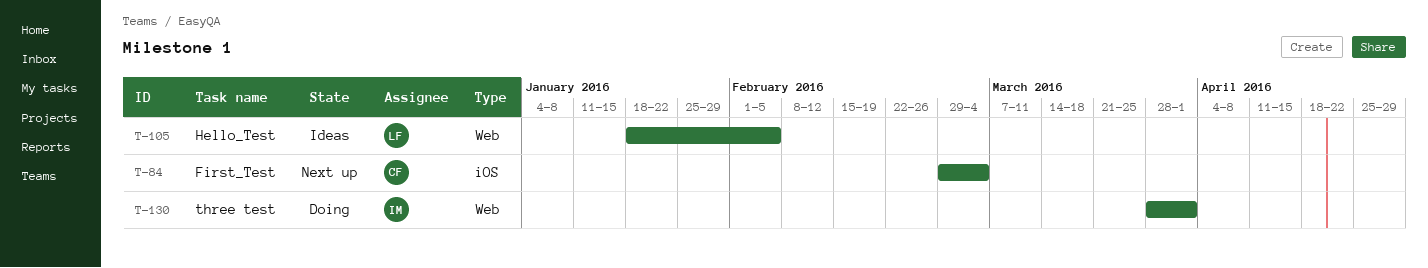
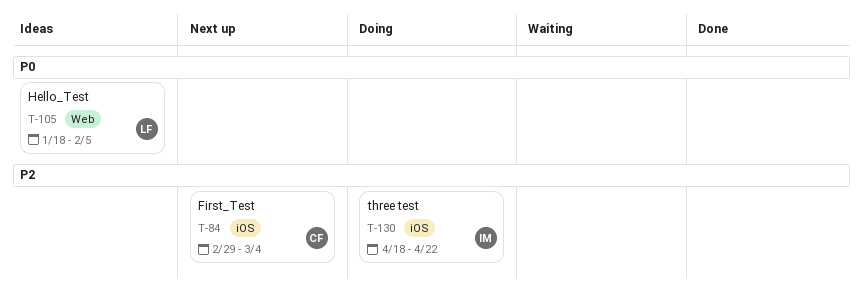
T-130, label: Web -> iOS
T-130, start: Mar 28 -> Apr 18
T-130, due: Apr 1 -> Apr 22

